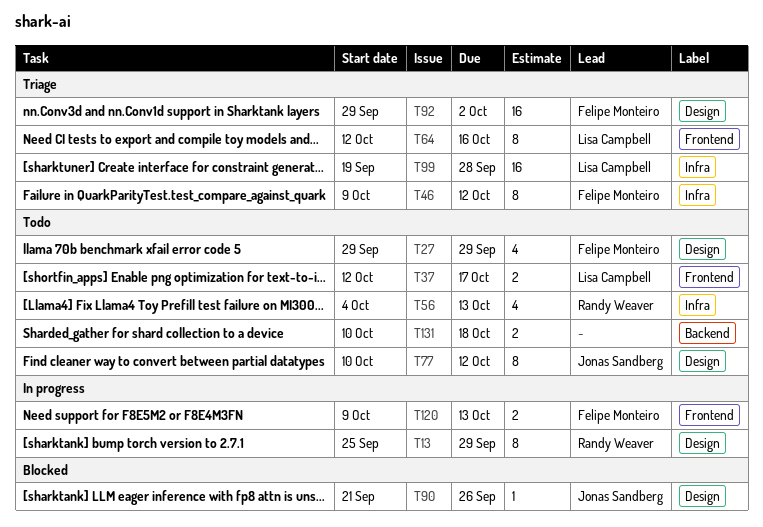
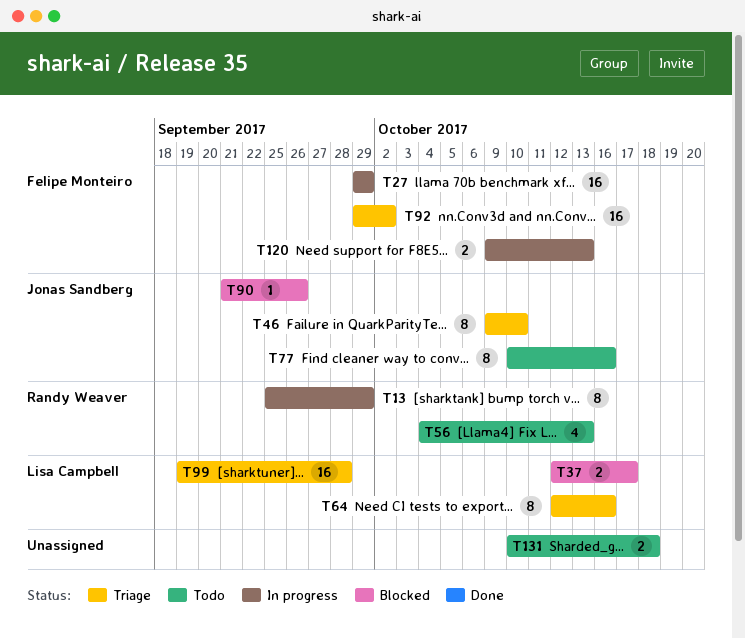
T27, status: Todo -> In progress
T27, estimate: 4 -> 16
T37, status: Todo -> Blocked
T46, owner: Felipe Monteiro -> Jonas Sandberg
T46, due: Oct 12 -> Oct 10
T77, due: Oct 12 -> Oct 16

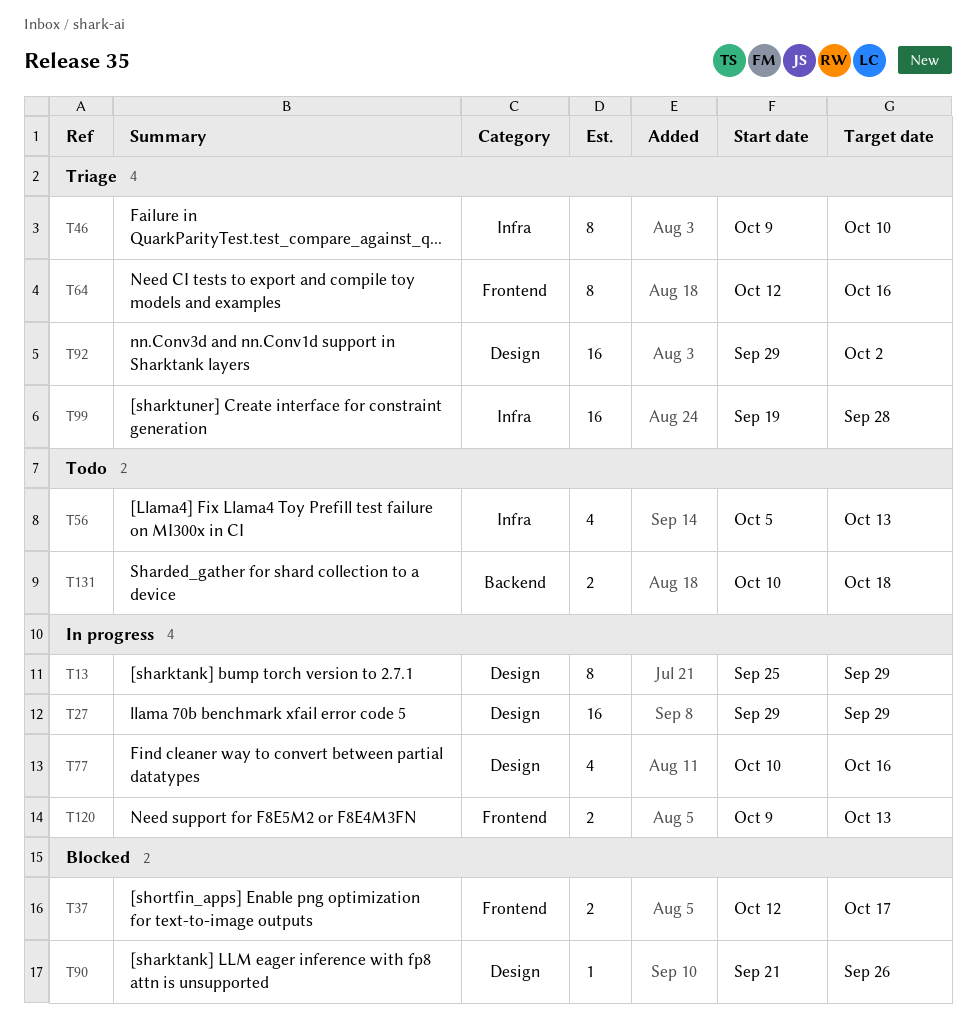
T56, start: Oct 4 -> Oct 5
T77, status: Todo -> In progress
T77, estimate: 8 -> 4

